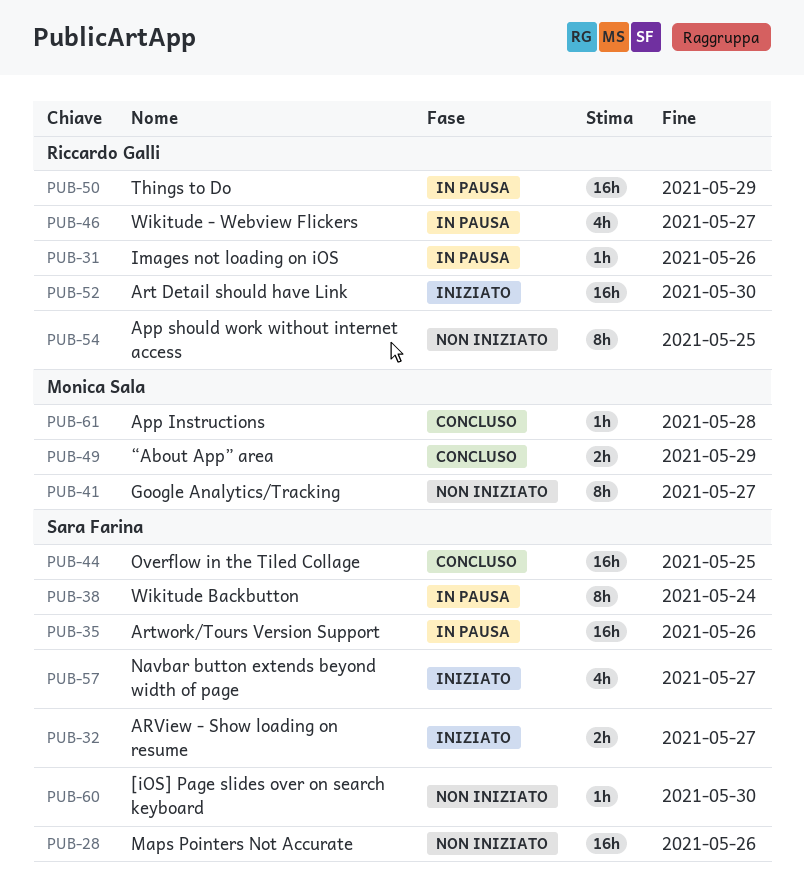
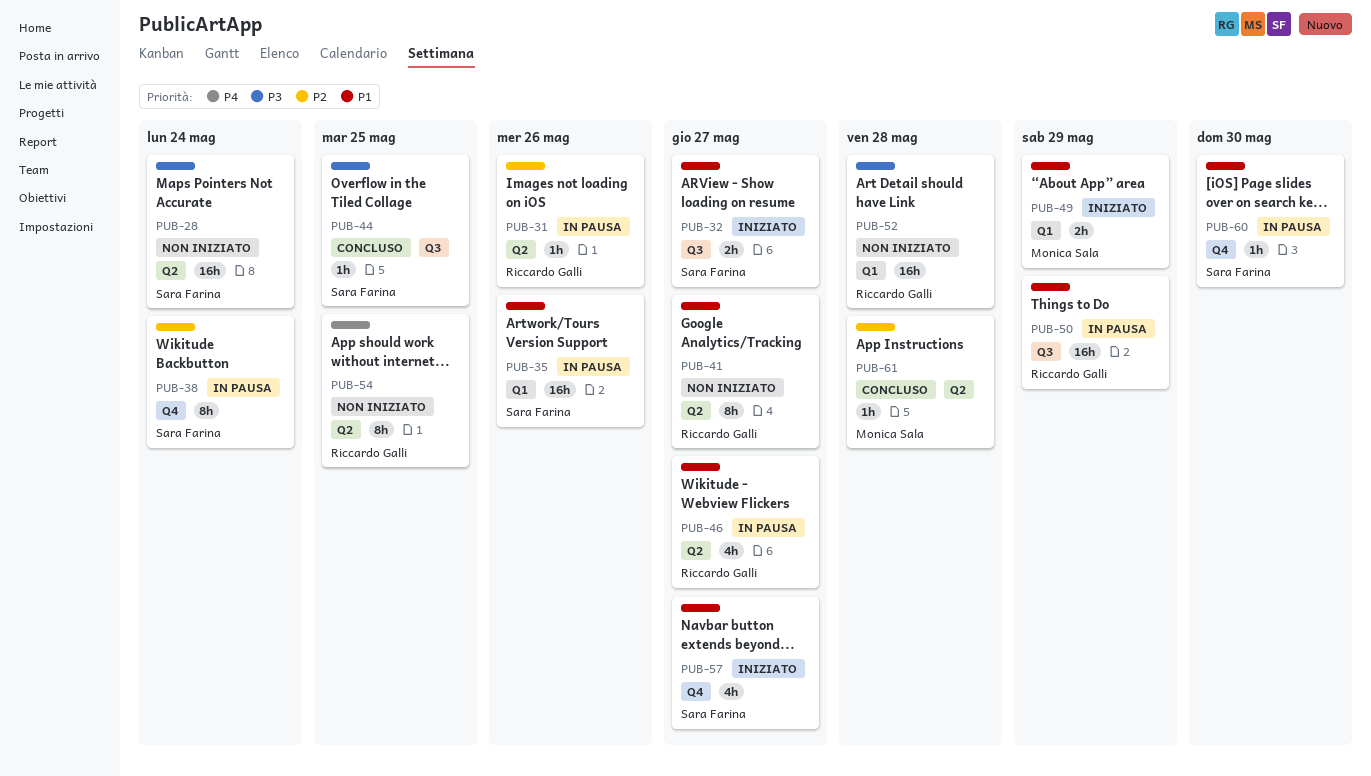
PUB-28, due: May 26 -> May 24
PUB-41, owner: Monica Sala -> Riccardo Galli
PUB-44, estimate: 16h -> 1h
PUB-49, status: Concluso -> Iniziato
PUB-52, status: Iniziato -> Non iniziato
PUB-52, due: May 30 -> May 28
PUB-60, status: Non iniziato -> In pausa

